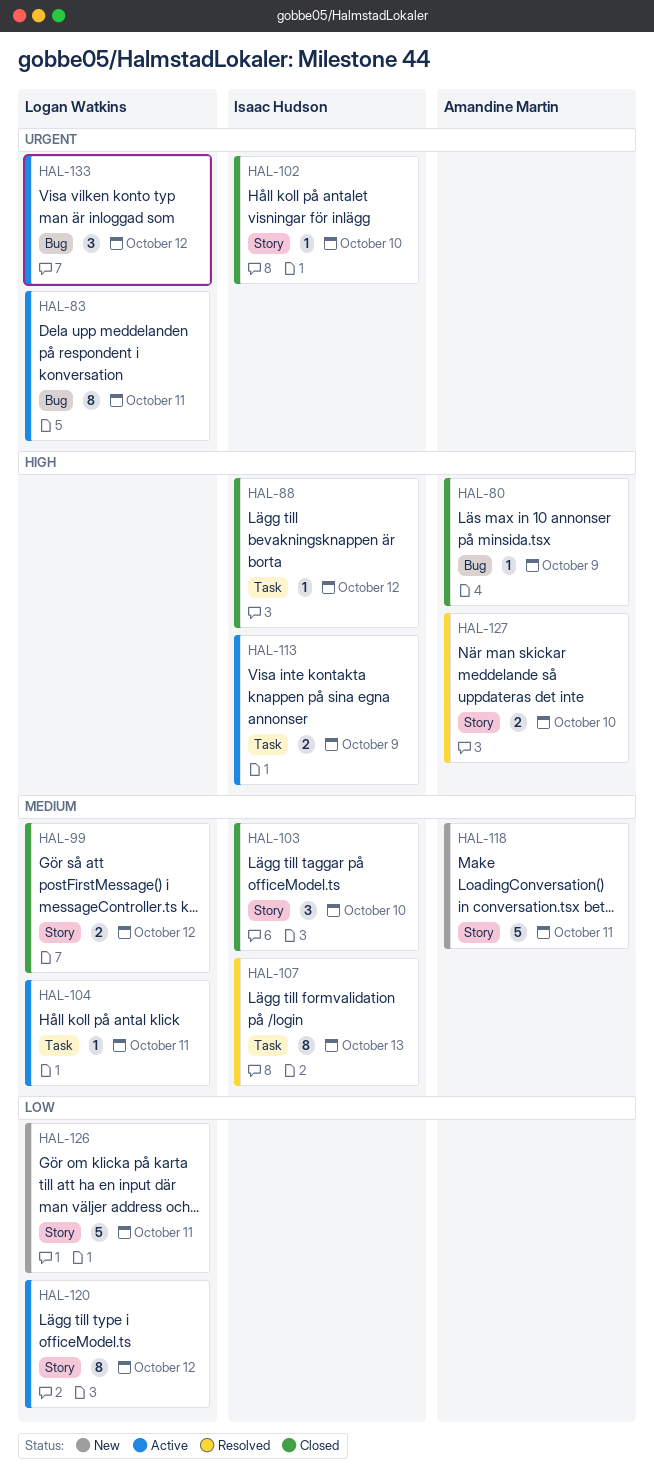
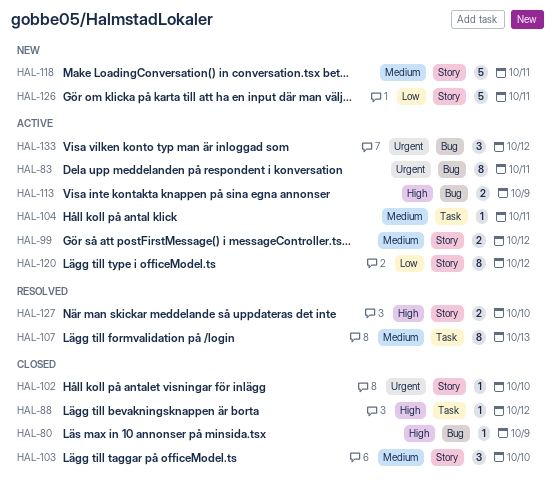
HAL-99, status: Closed -> Active
HAL-113, label: Task -> Bug

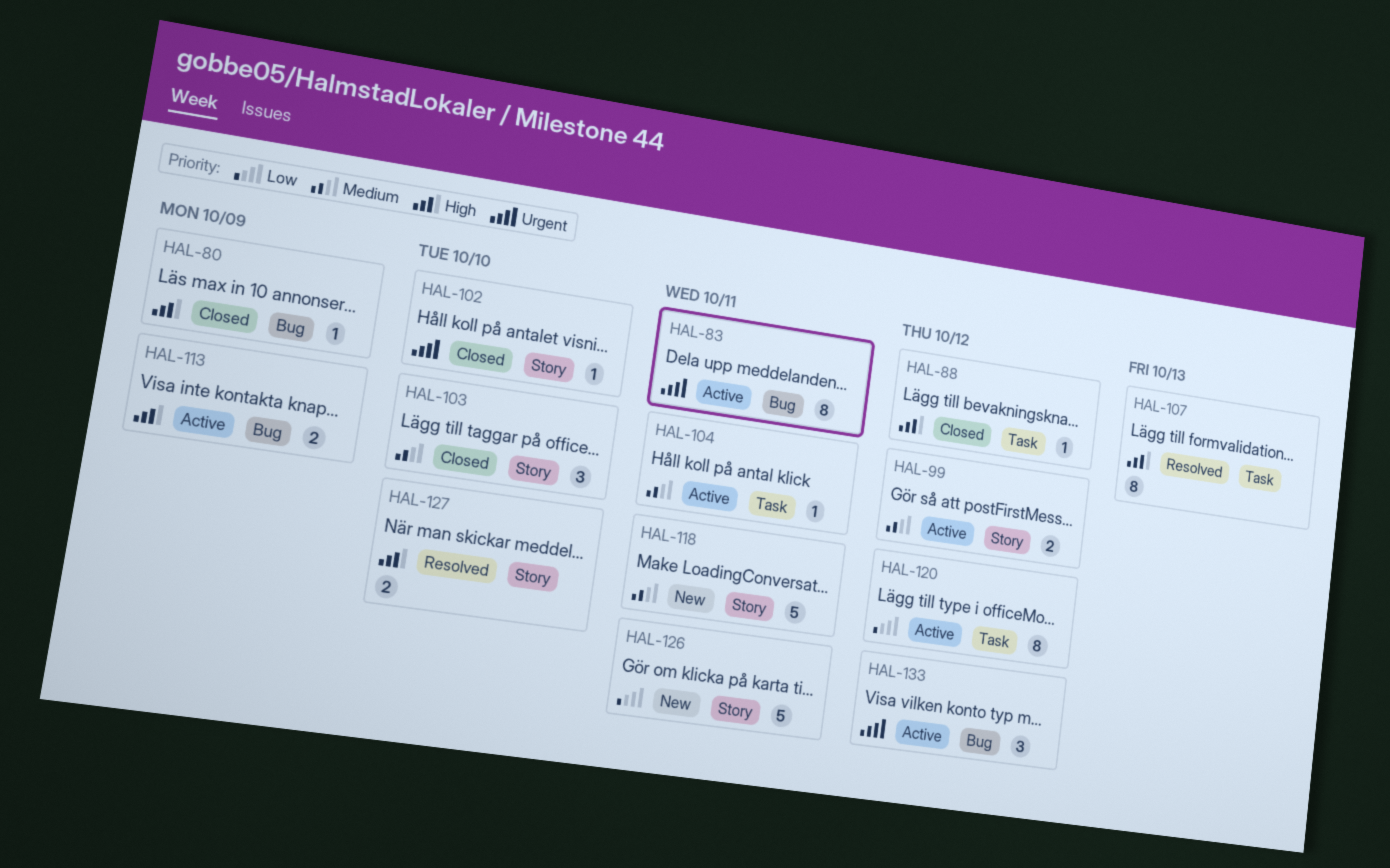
HAL-107, priority: Medium -> High
HAL-120, label: Story -> Task

